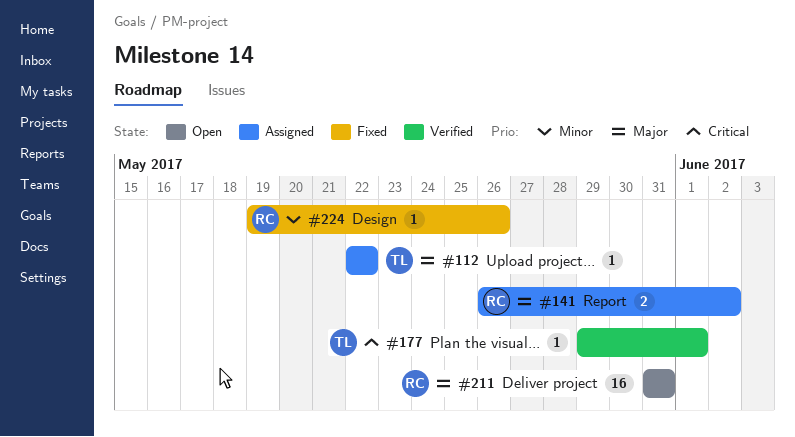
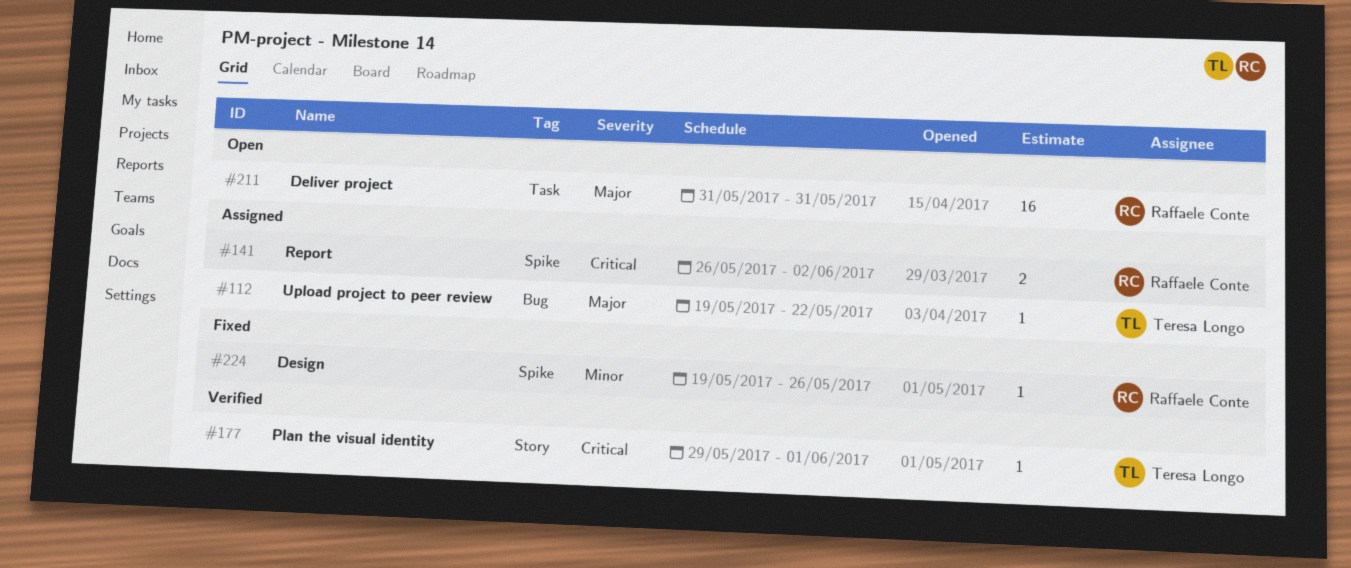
#112, start: May 22 -> May 19
#141, priority: Major -> Critical

